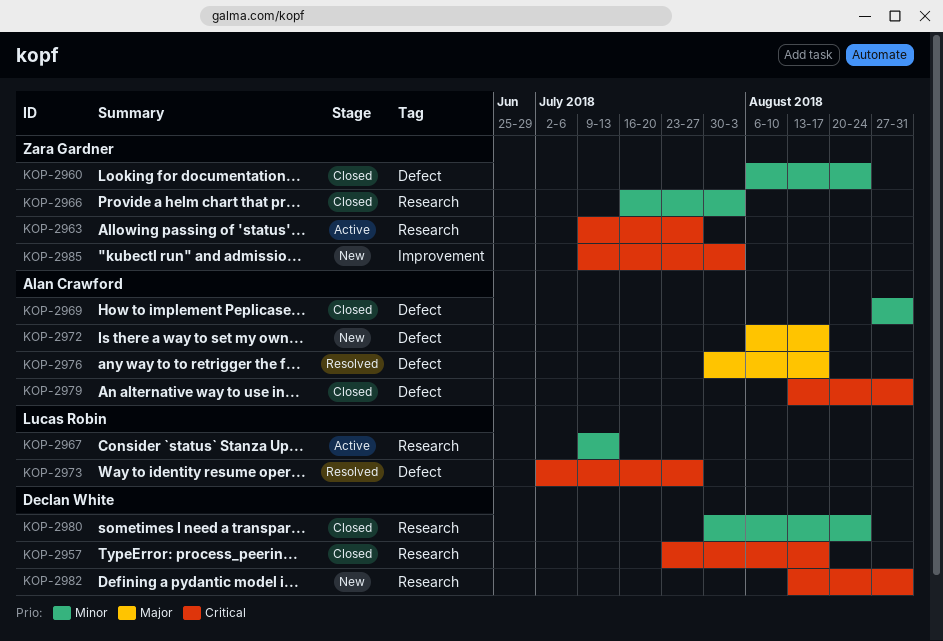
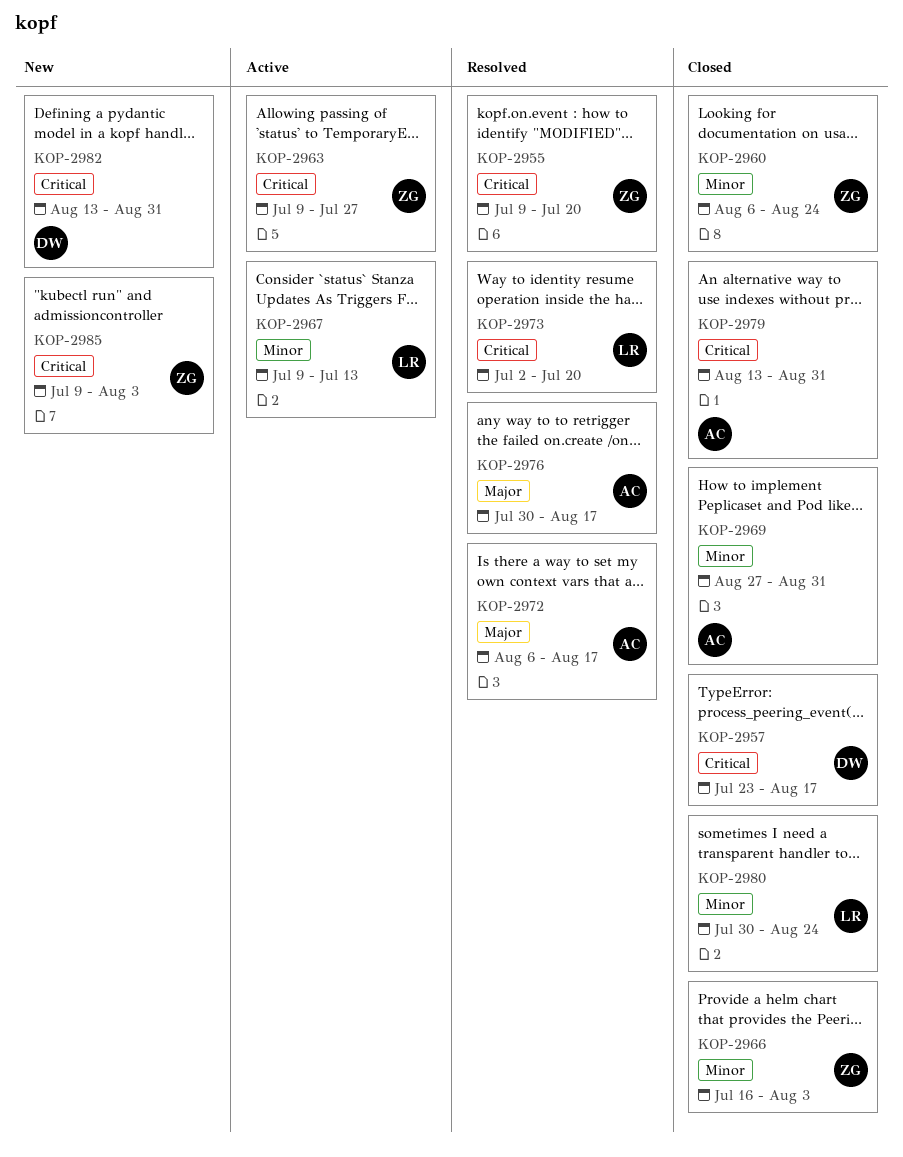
KOP-2955: none -> present
KOP-2972, status: New -> Resolved
KOP-2973, due: Jul 27 -> Jul 20
KOP-2980, owner: Declan White -> Lucas Robin

